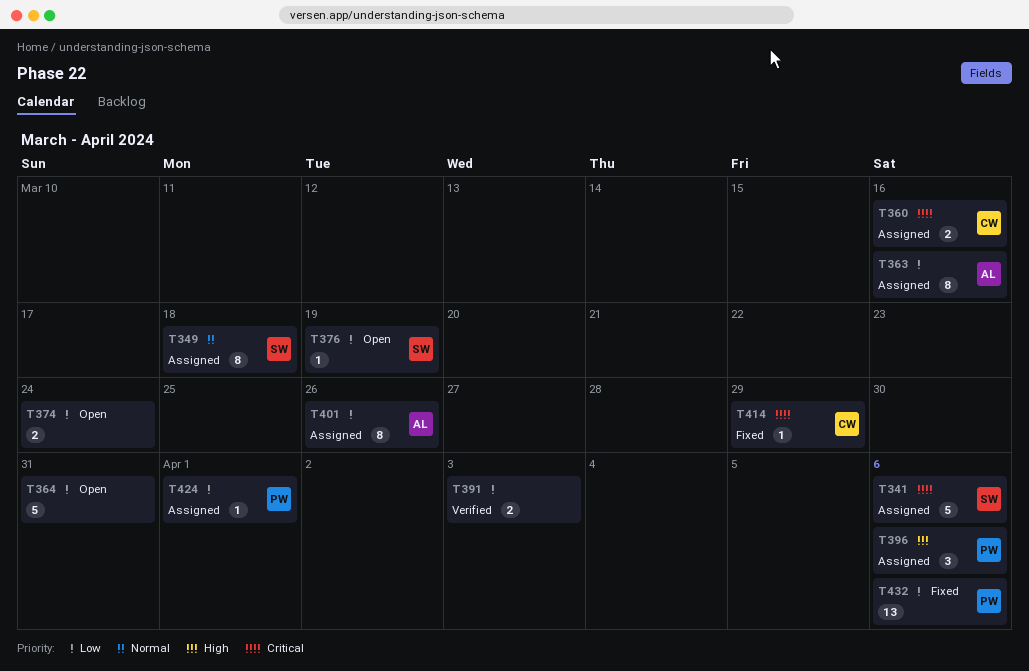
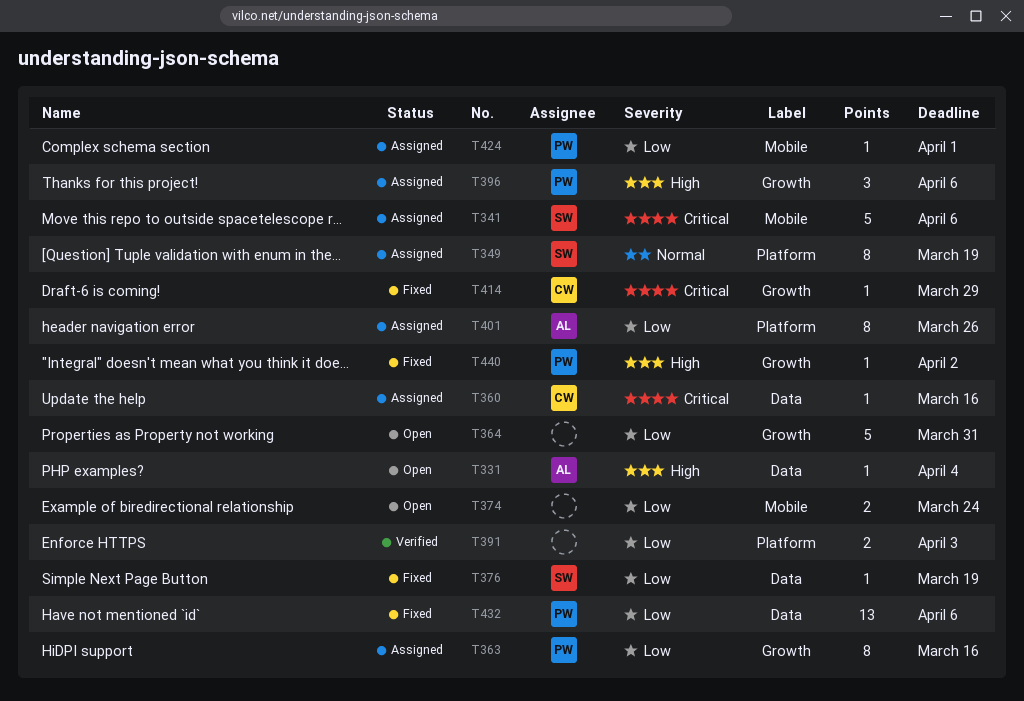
T331: none -> present
T349, due: Mar 18 -> Mar 19
T360, estimate: 2 -> 1
T363, owner: AL -> PW
T376, status: Open -> Fixed
T440: none -> present

